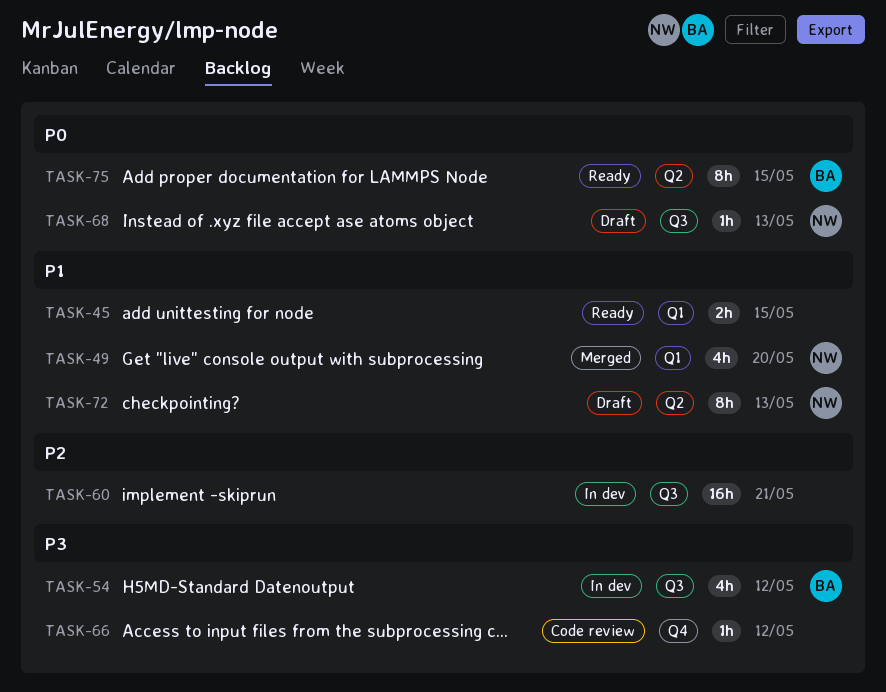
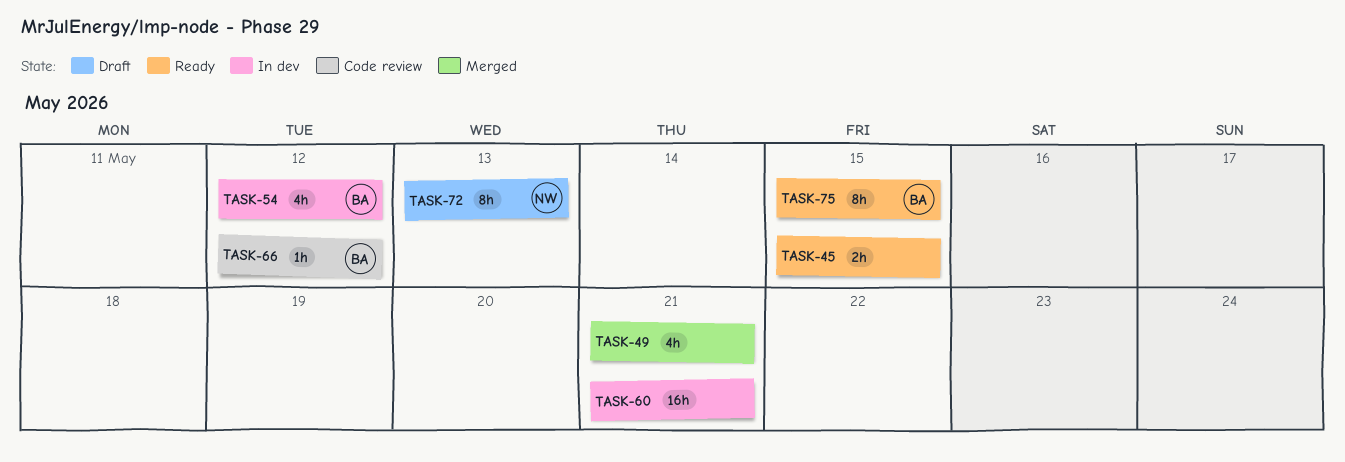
TASK-49, owner: NW -> none
TASK-49, due: May 20 -> May 21
TASK-66, owner: none -> BA
TASK-68: present -> none

